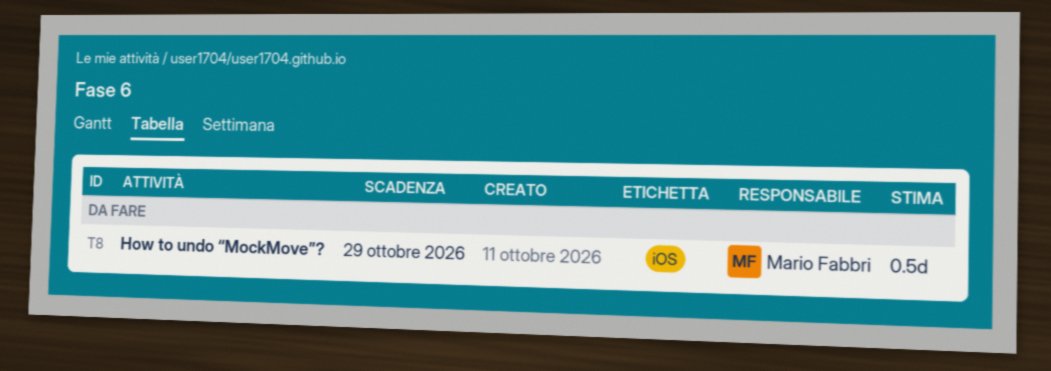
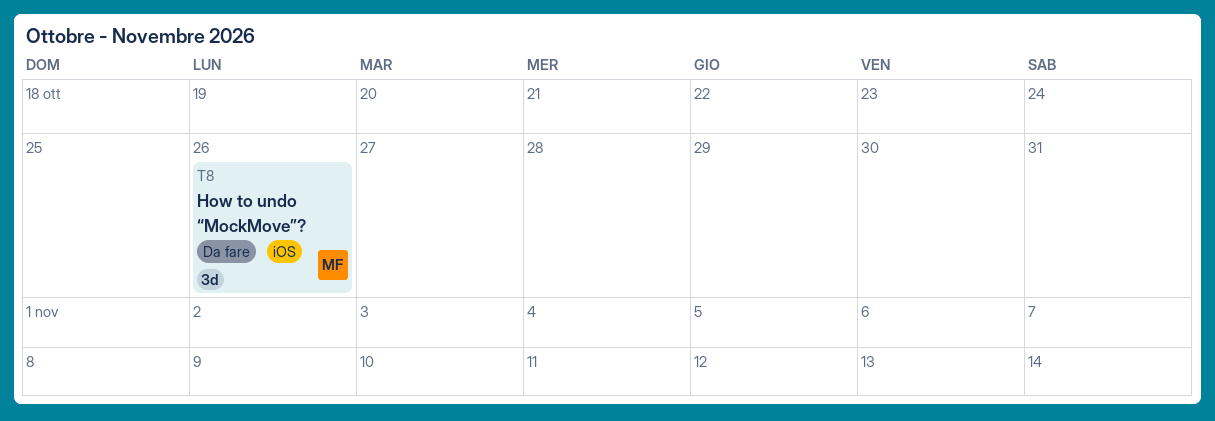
T8, estimate: 0.5d -> 3d
T8, due: Oct 29 -> Oct 26

